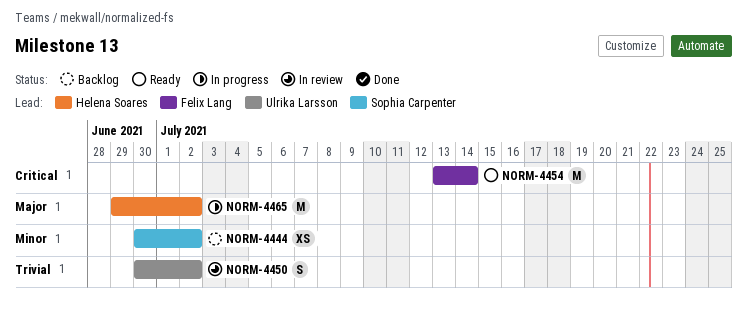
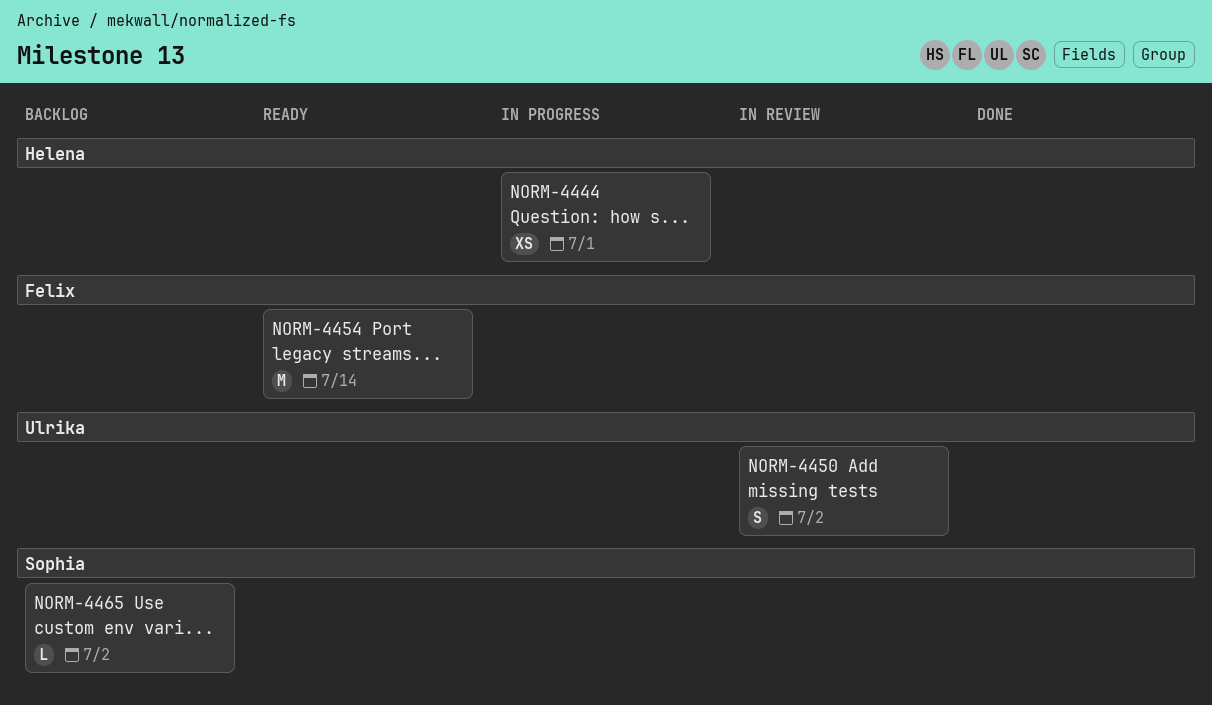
NORM-4444, status: Backlog -> In progress
NORM-4444, owner: Sophia Carpenter -> Helena Soares
NORM-4444, due: Jul 2 -> Jul 1
NORM-4465, status: In progress -> Backlog
NORM-4465, owner: Helena Soares -> Sophia Carpenter
NORM-4465, estimate: M -> L

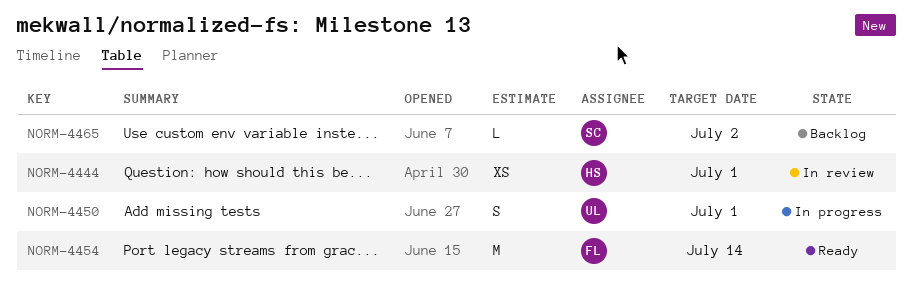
NORM-4444, status: In progress -> In review
NORM-4450, status: In review -> In progress
NORM-4450, due: Jul 2 -> Jul 1

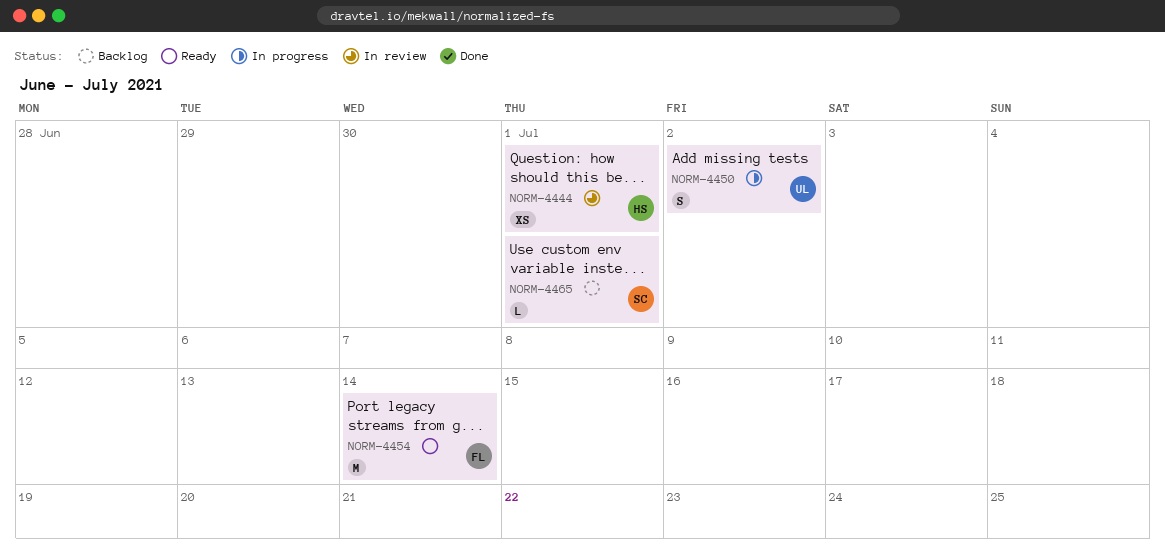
NORM-4450, due: Jul 1 -> Jul 2
NORM-4465, due: Jul 2 -> Jul 1

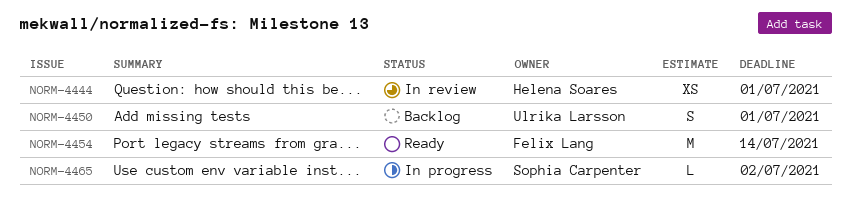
NORM-4450, status: In progress -> Backlog
NORM-4450, due: Jul 2 -> Jul 1
NORM-4465, status: Backlog -> In progress
NORM-4465, due: Jul 1 -> Jul 2

